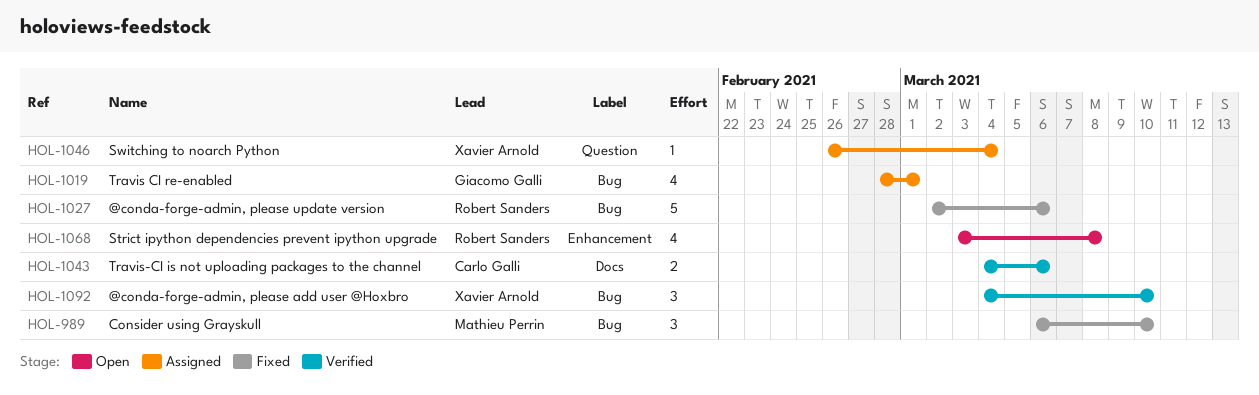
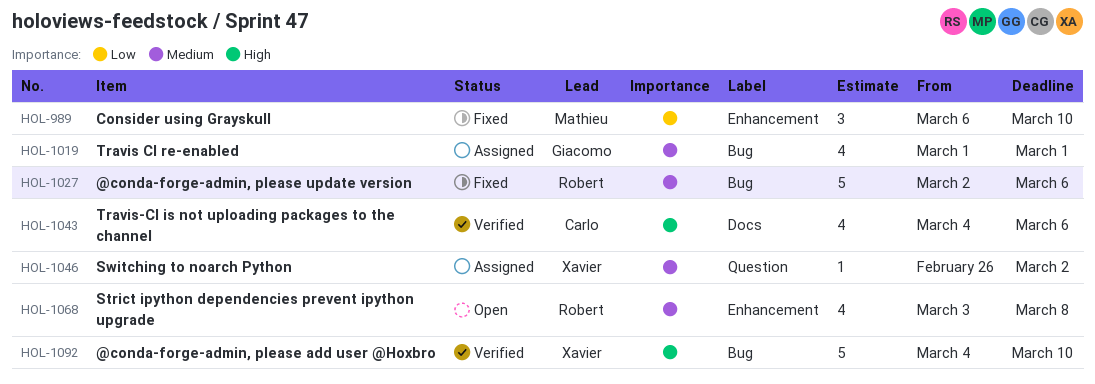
HOL-989, label: Bug -> Enhancement
HOL-1019, start: Feb 28 -> Mar 1
HOL-1043, estimate: 2 -> 4
HOL-1046, due: Mar 4 -> Mar 2
HOL-1092, estimate: 3 -> 5

